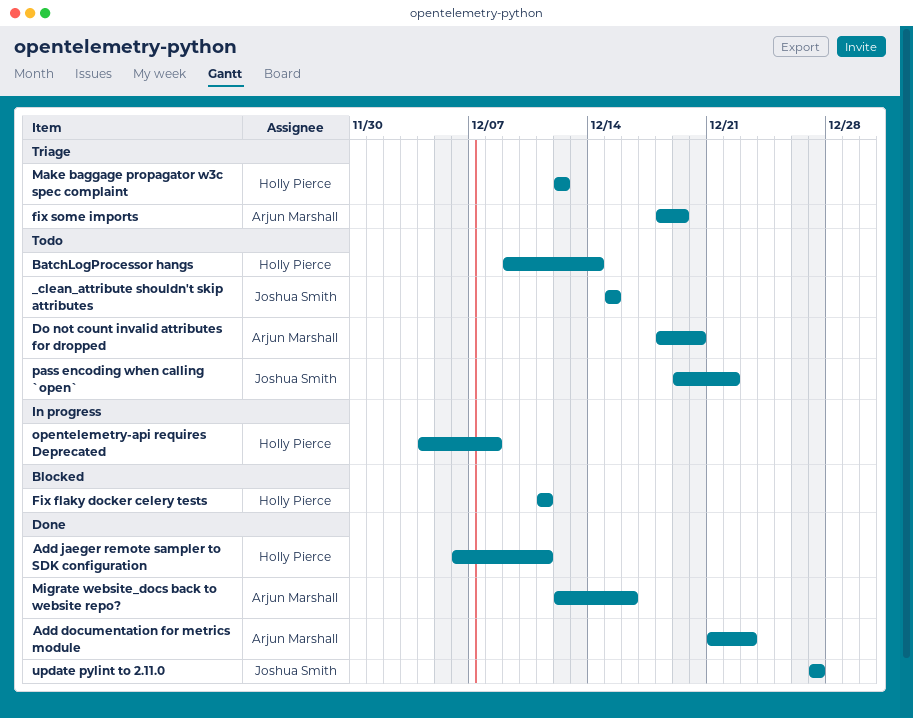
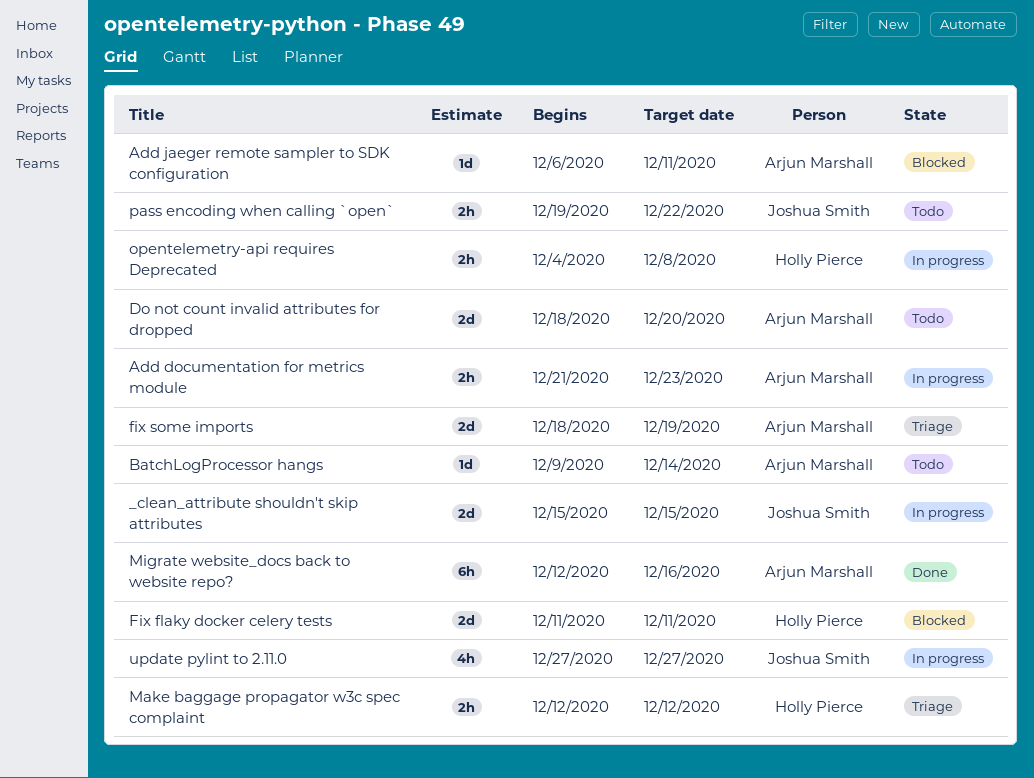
_clean_attribute shouldn't skip attributes, status: Todo -> In progress
Add documentation for metrics module, status: Done -> In progress
Add jaeger remote sampler to SDK configuration, status: Done -> Blocked
Add jaeger remote sampler to SDK configuration, owner: Holly Pierce -> Arjun Marshall
BatchLogProcessor hangs, owner: Holly Pierce -> Arjun Marshall
update pylint to 2.11.0, status: Done -> In progress

